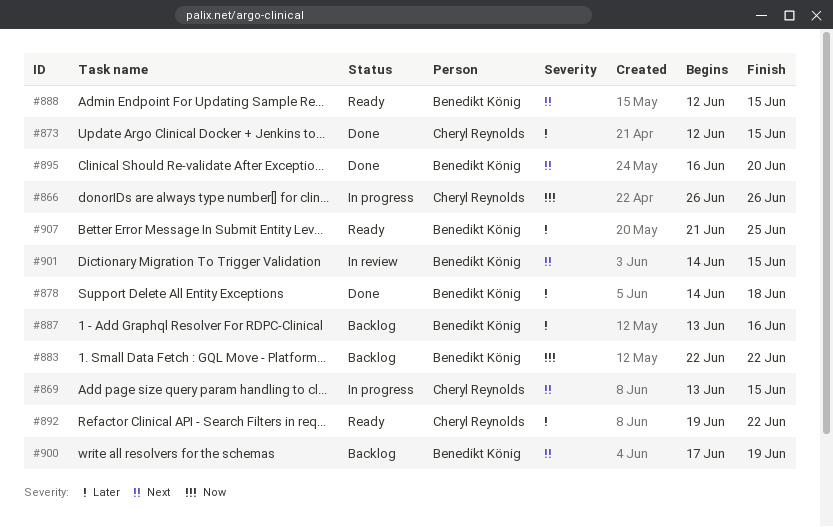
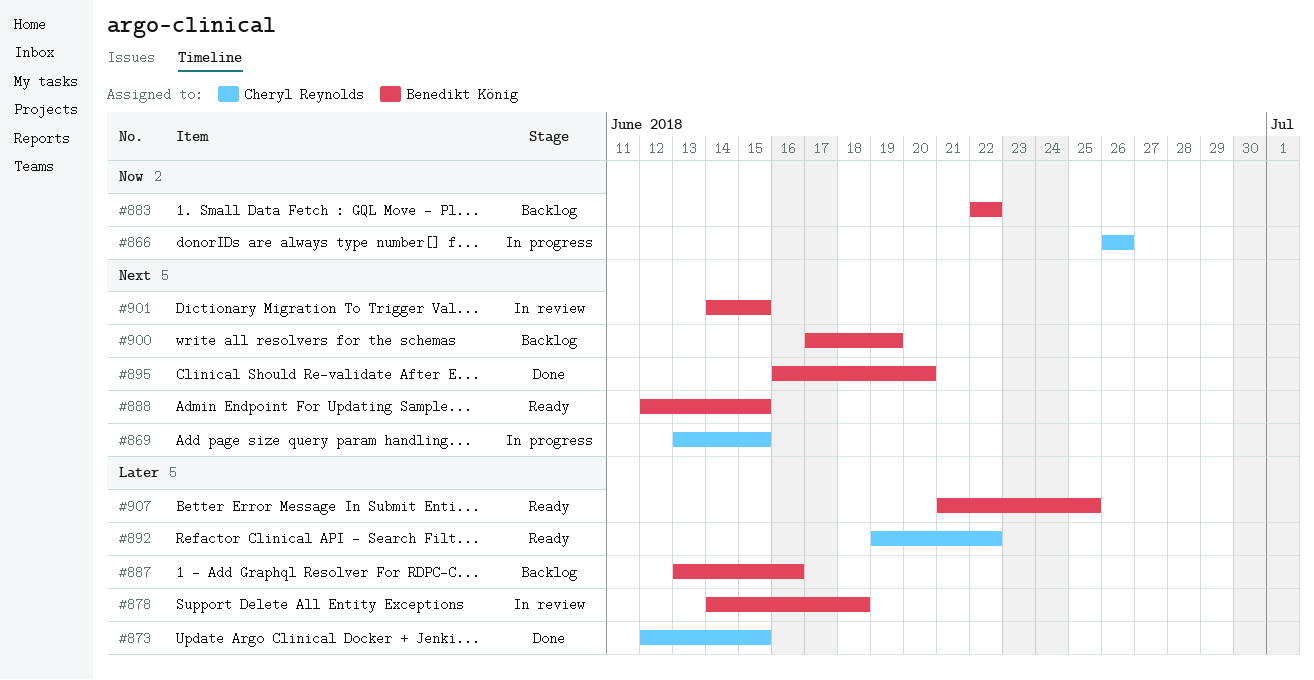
#878, status: Done -> In review

